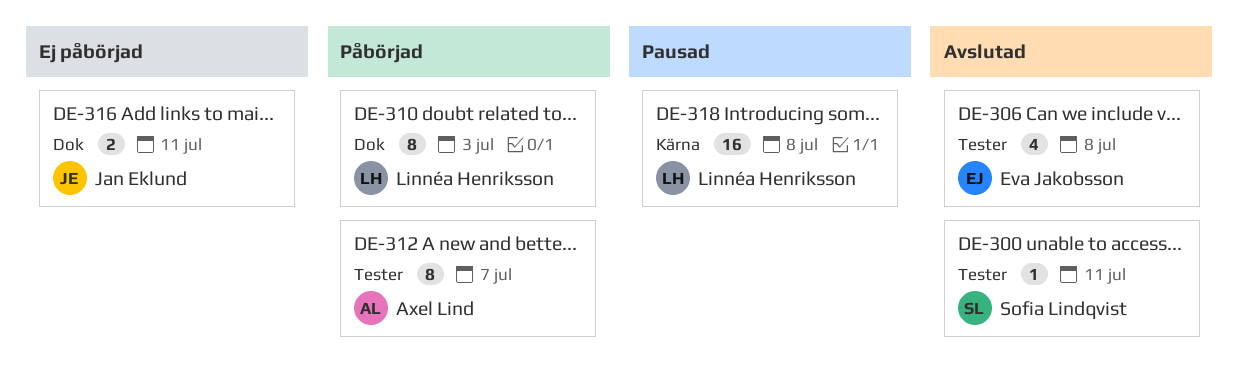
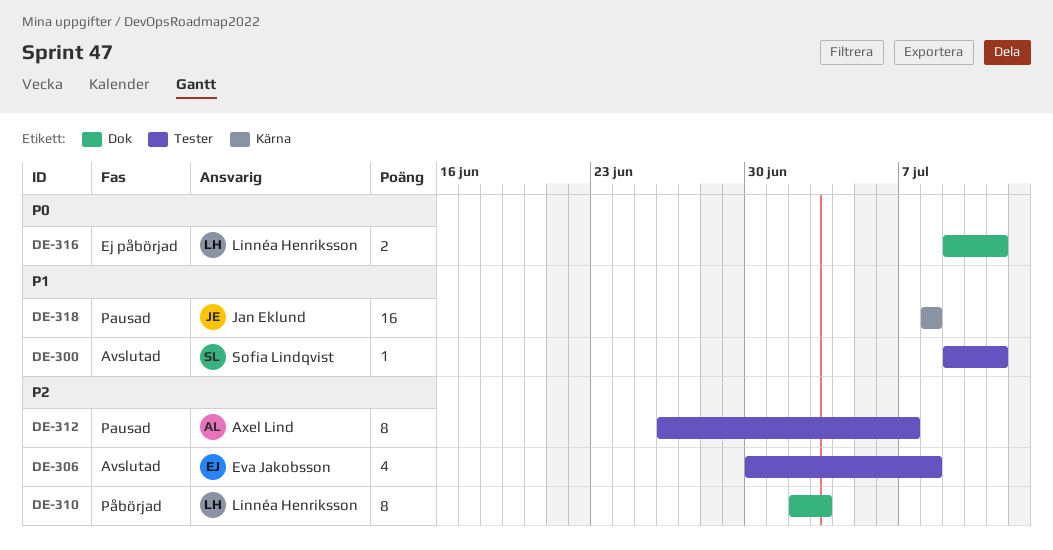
DE-312, status: Påbörjad -> Pausad
DE-316, owner: Jan Eklund -> Linnéa Henriksson
DE-318, owner: Linnéa Henriksson -> Jan Eklund

